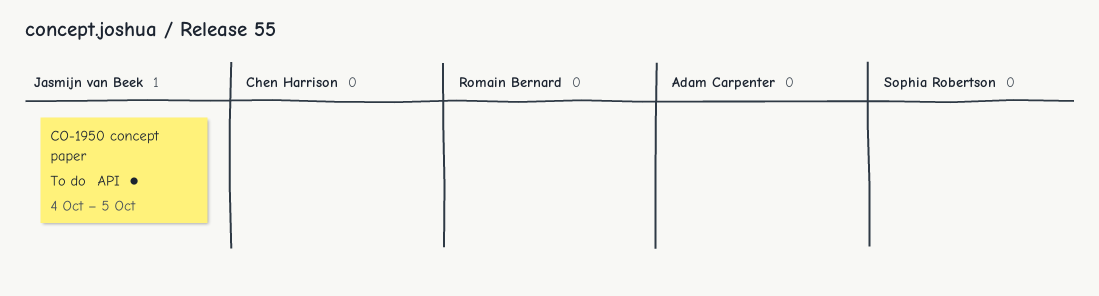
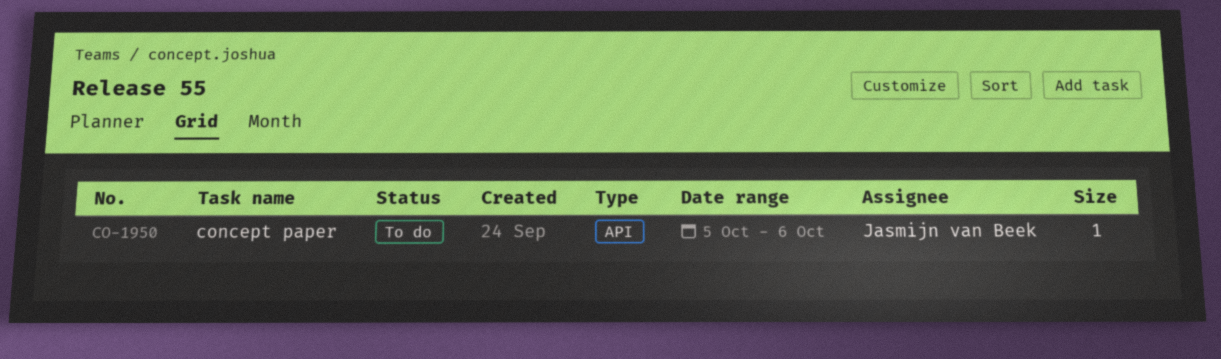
CO-1950, start: Oct 4 -> Oct 5
CO-1950, due: Oct 5 -> Oct 6

